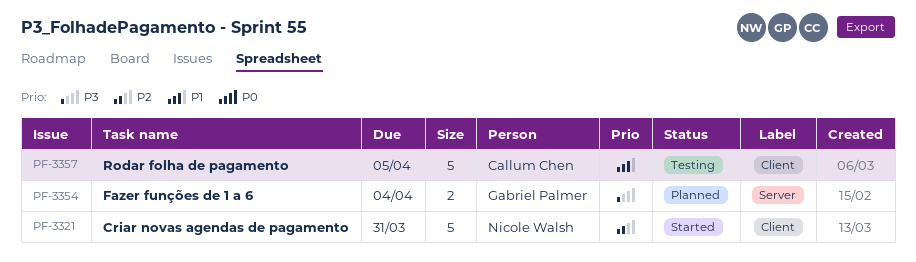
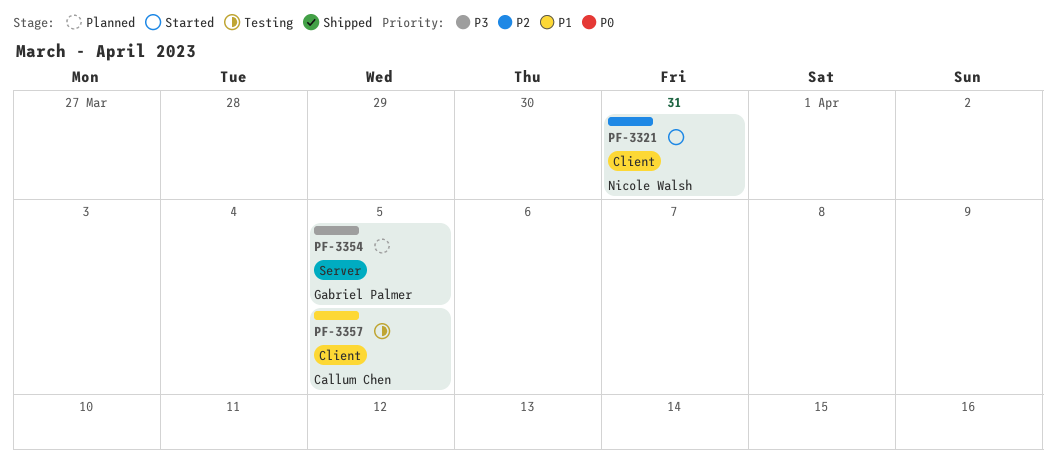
PF-3354, due: Apr 4 -> Apr 5

